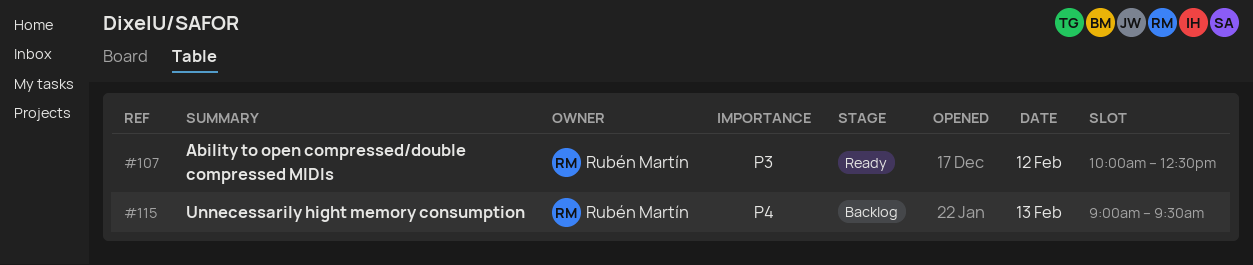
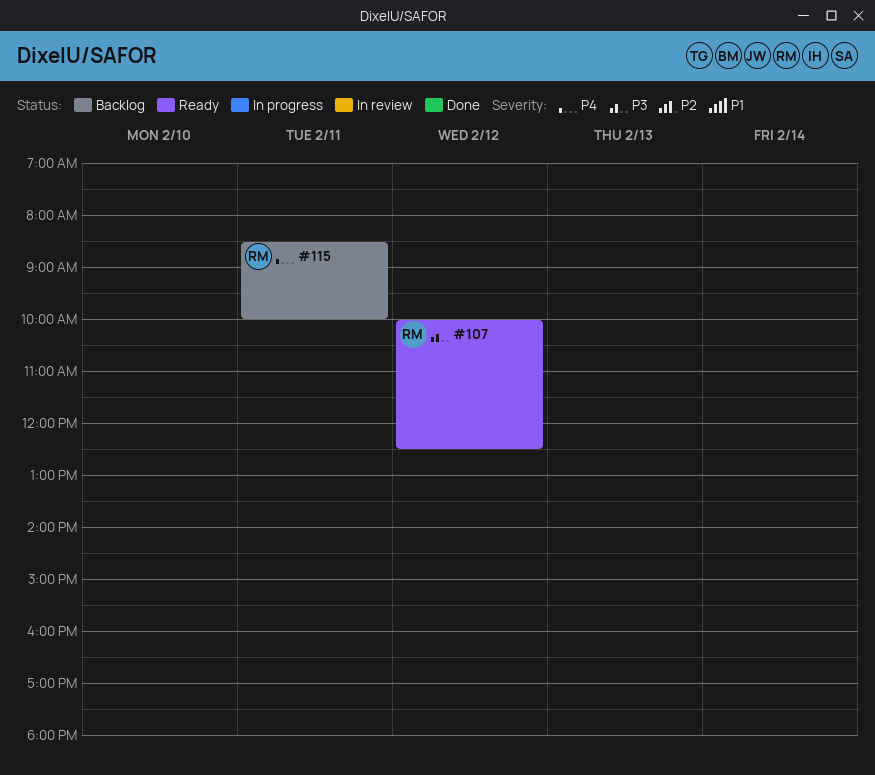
#115, day: Feb 13 -> Feb 11
#115, begins: 09:00 -> 08:30
#115, ends: 09:30 -> 10:00

